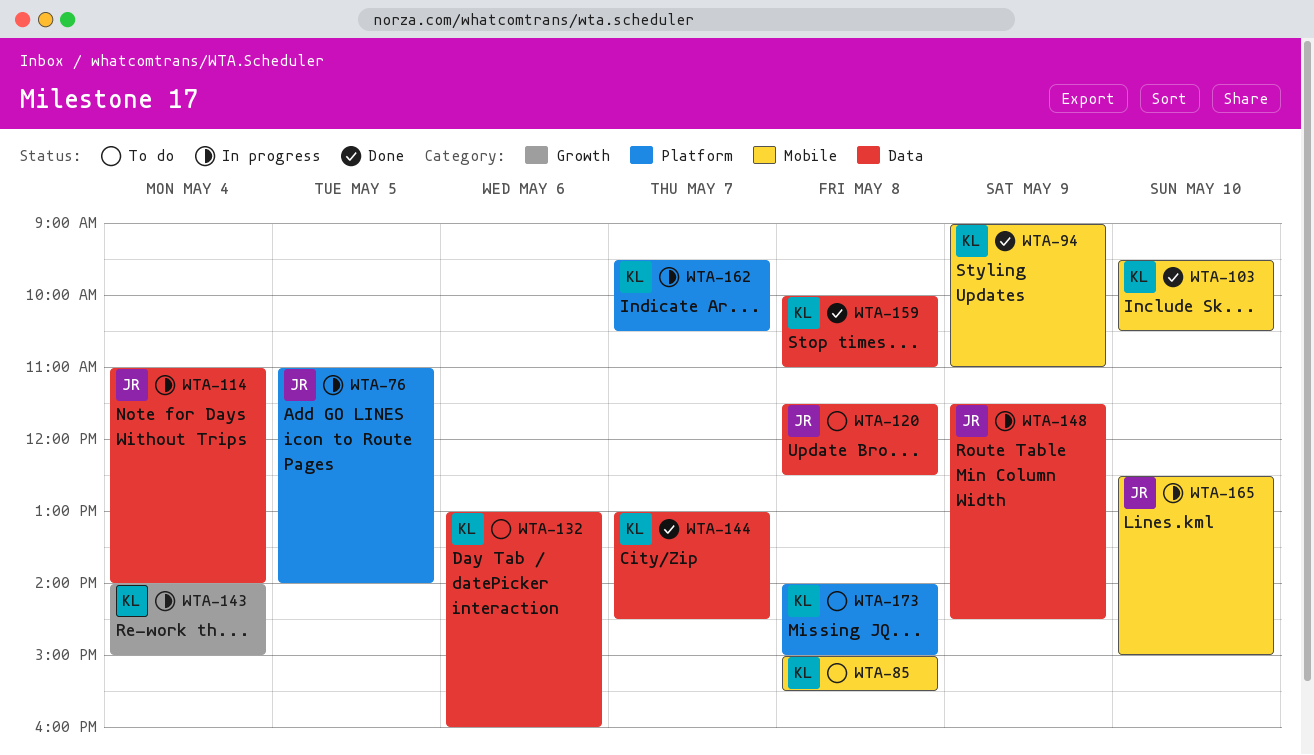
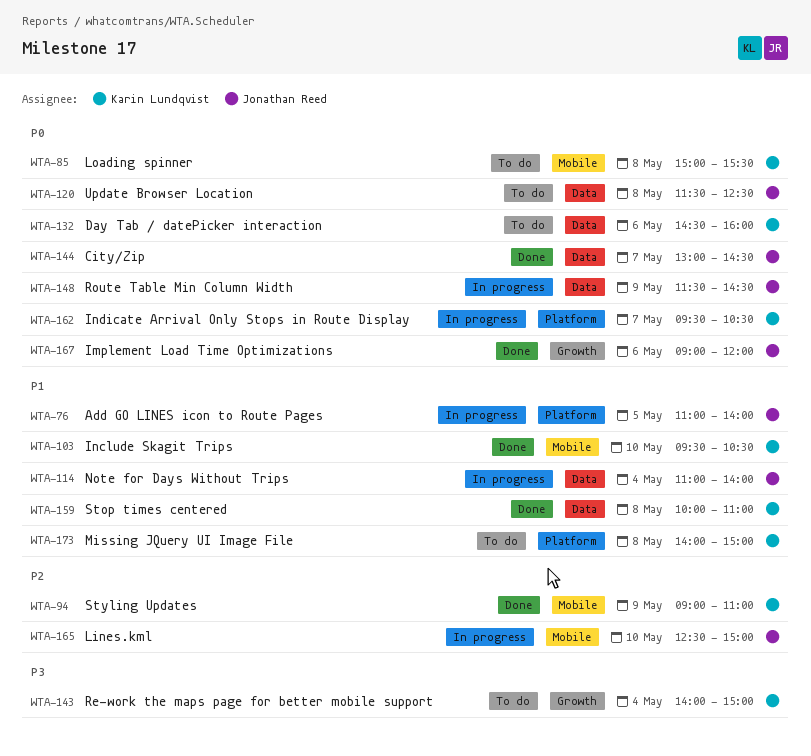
WTA-132, begins: 13:00 -> 14:30
WTA-143, status: In progress -> To do
WTA-144, owner: Karin Lundqvist -> Jonathan Reed
WTA-167: none -> present

